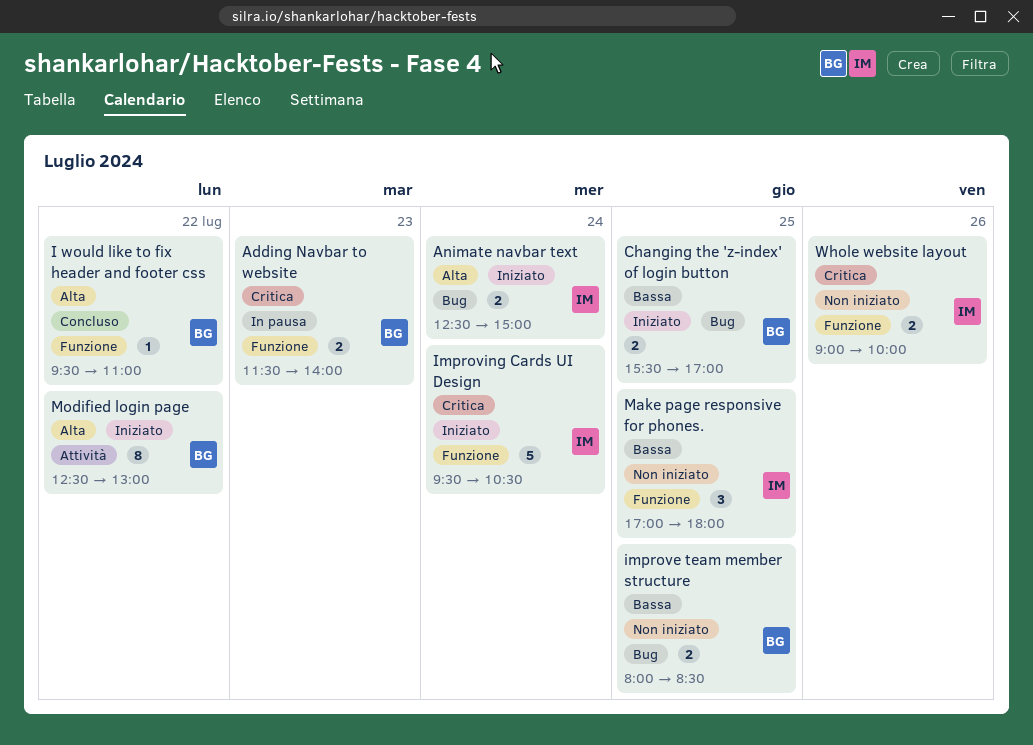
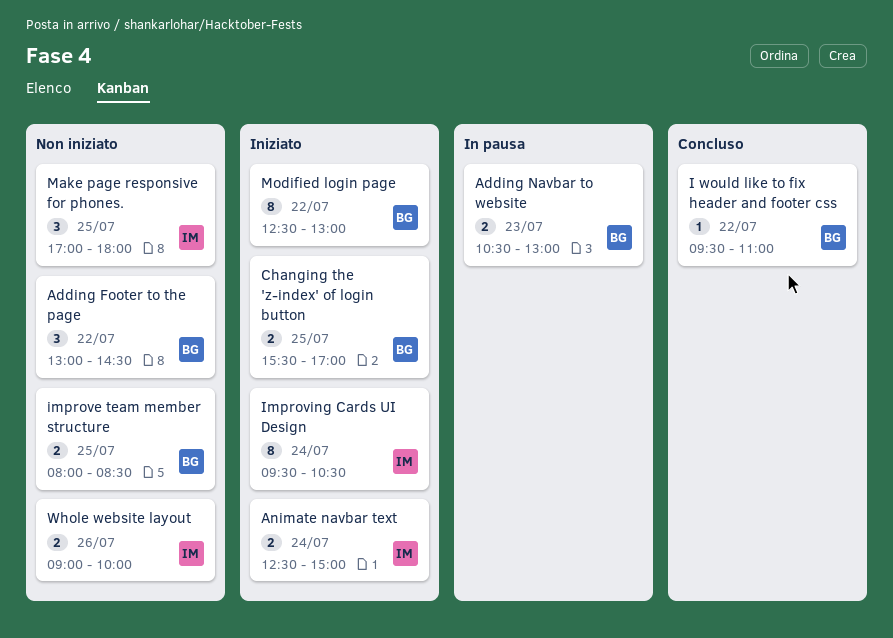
Adding Footer to the page: none -> present
Adding Navbar to website, begins: 11:30 -> 10:30
Adding Navbar to website, ends: 14:00 -> 13:00
Improving Cards UI Design, estimate: 5 -> 8

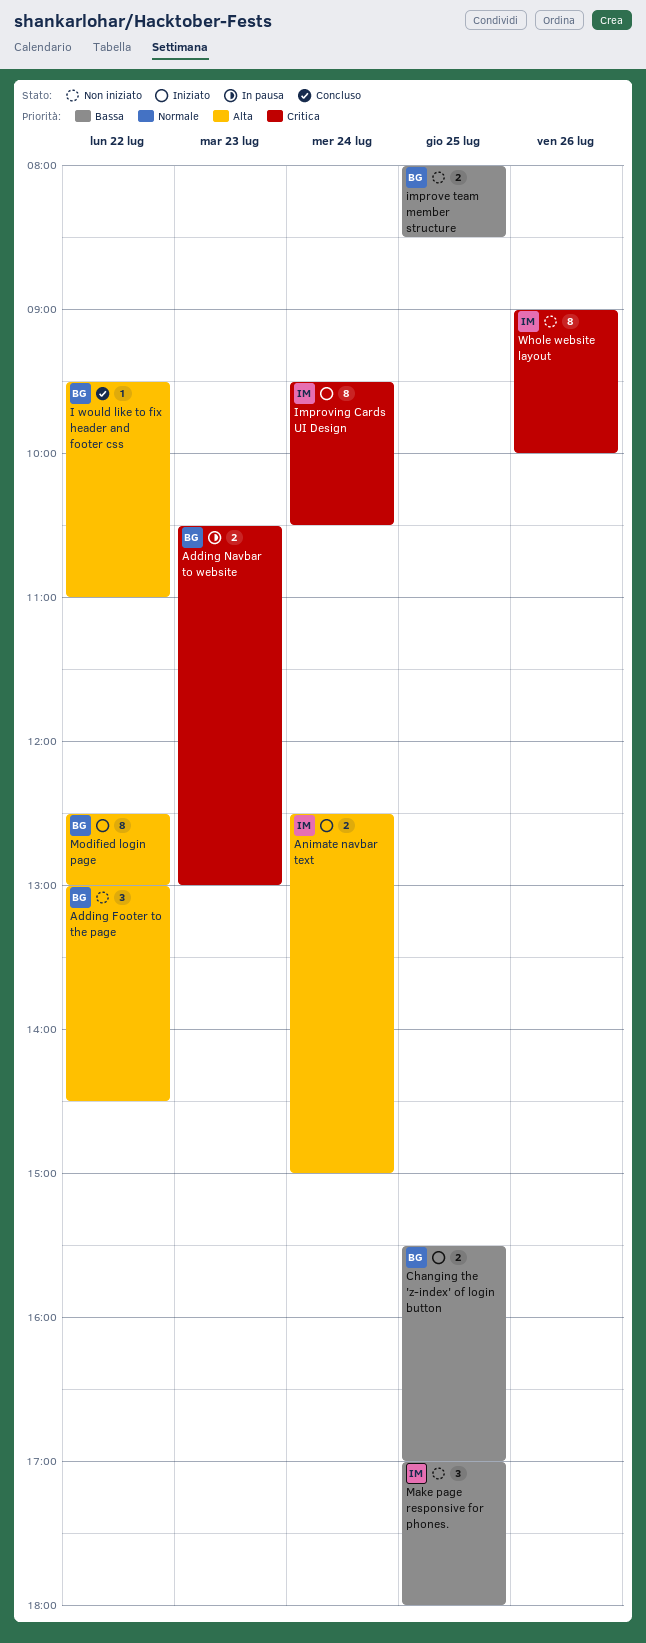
Whole website layout, estimate: 2 -> 8

